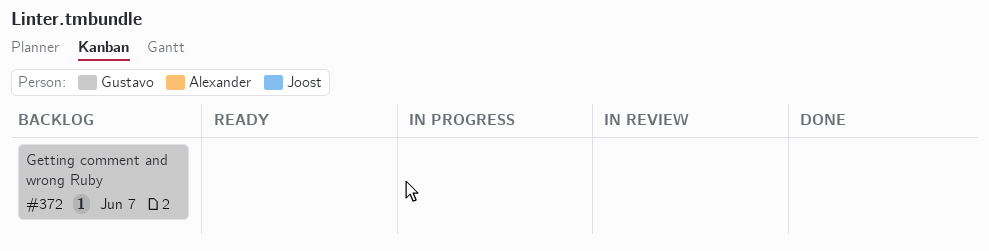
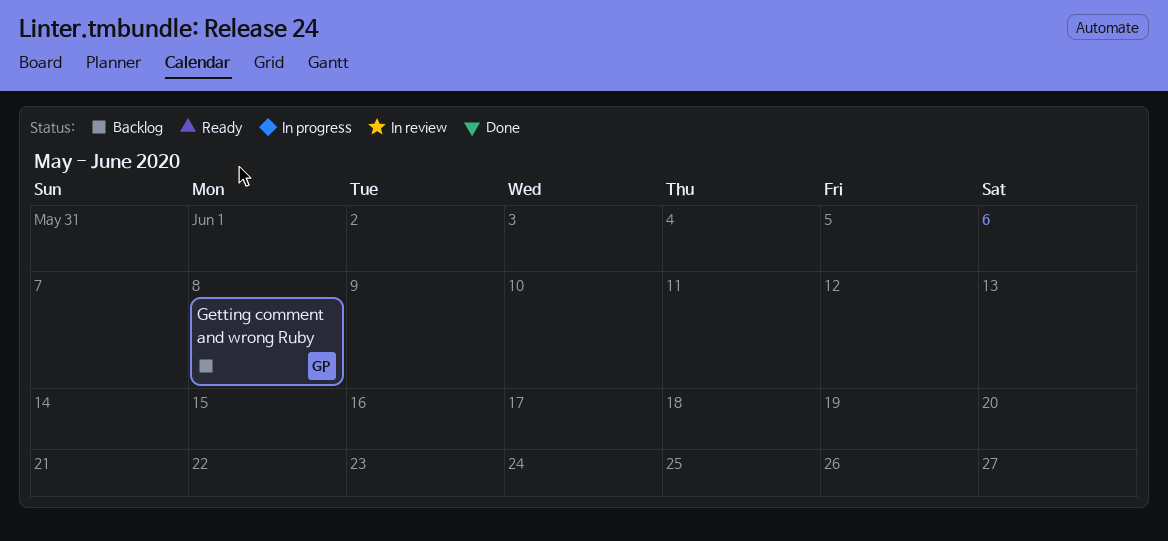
Getting comment and wrong Ruby, due: Jun 7 -> Jun 8

